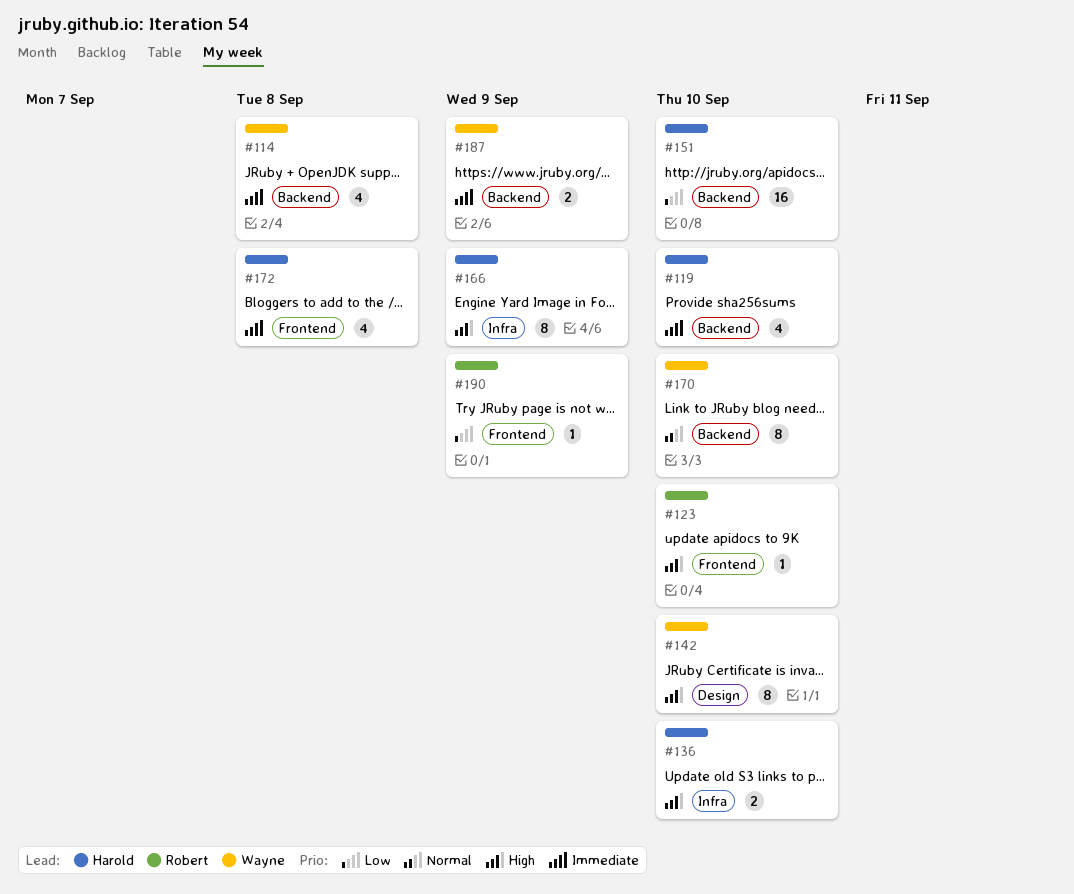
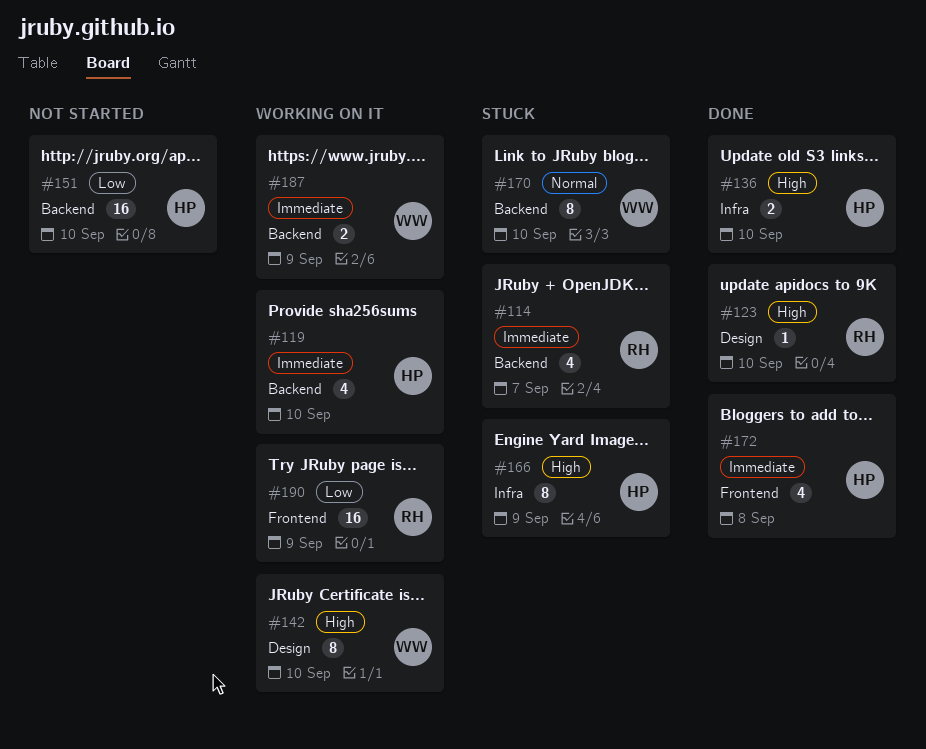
#114, owner: Wayne -> Robert
#114, due: Sep 8 -> Sep 7
#123, label: Frontend -> Design
#190, estimate: 1 -> 16

